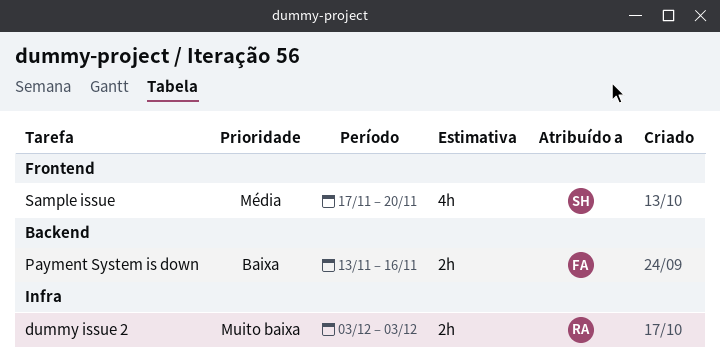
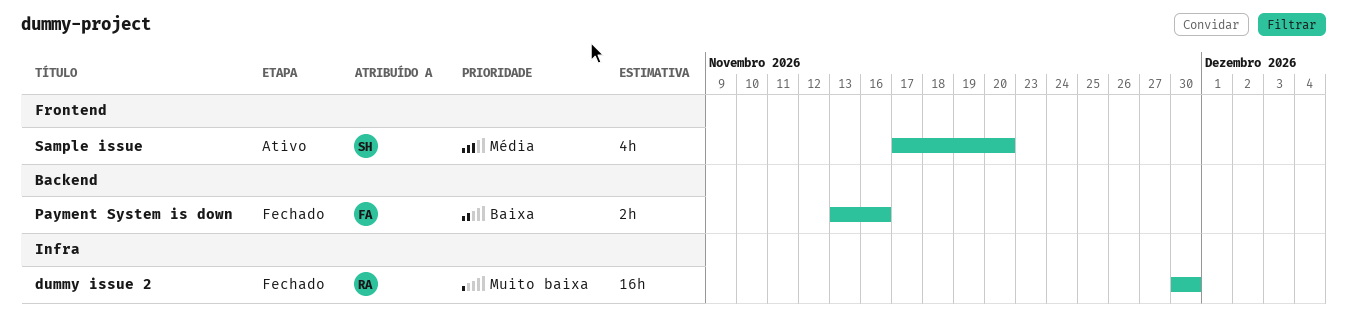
dummy issue 2, estimate: 2h -> 16h
dummy issue 2, start: Dec 3 -> Nov 30
dummy issue 2, due: Dec 3 -> Nov 30

